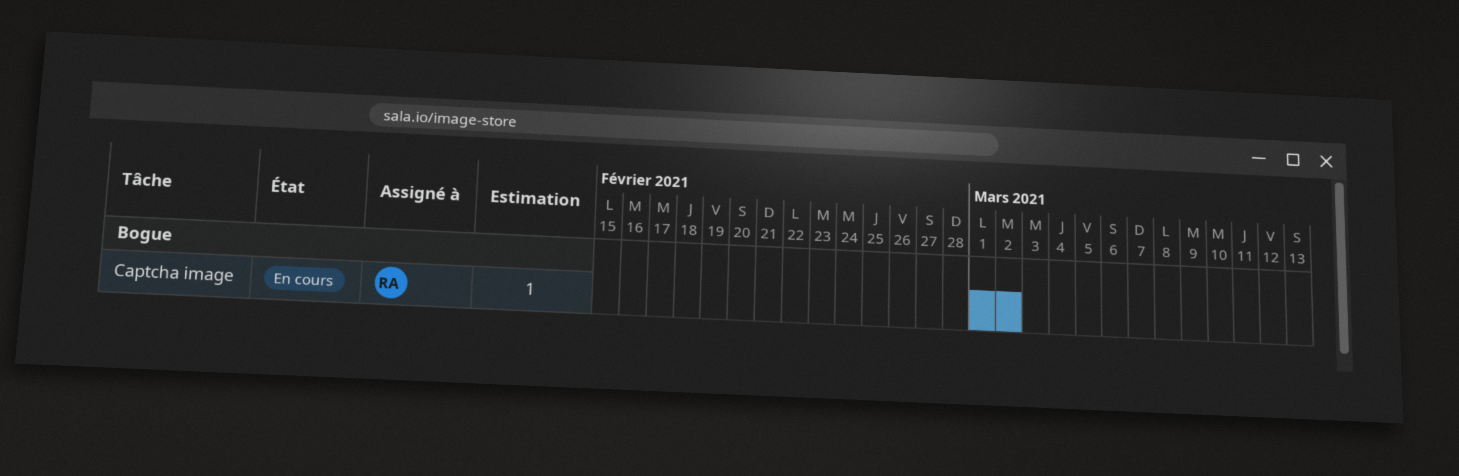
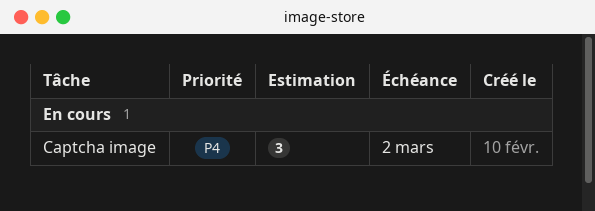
Captcha image, estimate: 1 -> 3

